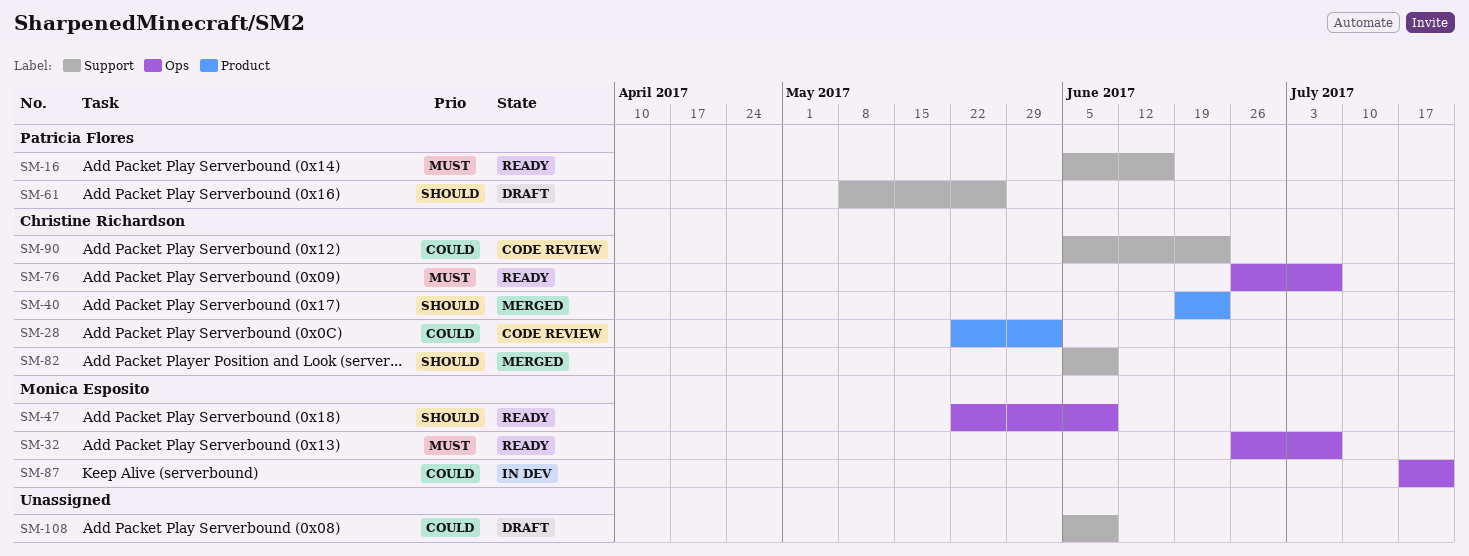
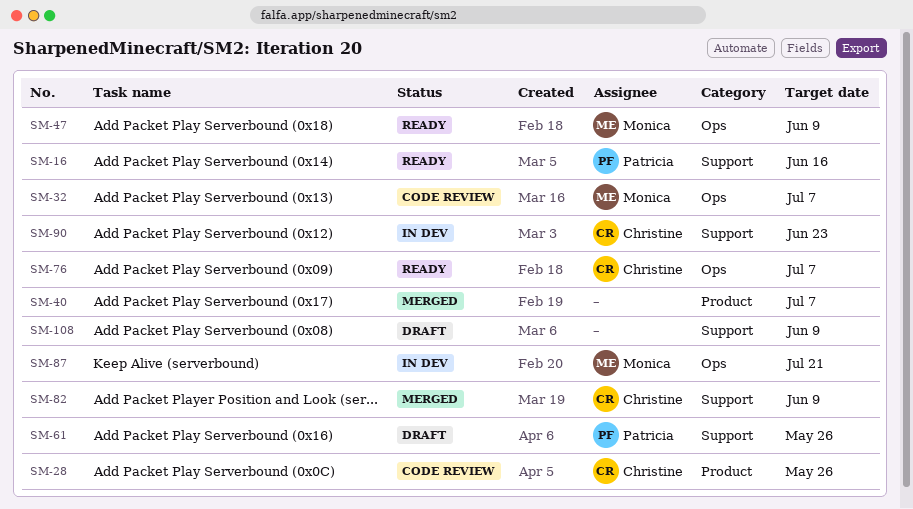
SM-28, due: Jun 2 -> May 26
SM-32, status: Ready -> Code review
SM-40, owner: Christine Richardson -> none
SM-40, due: Jun 23 -> Jul 7
SM-90, status: Code review -> In dev

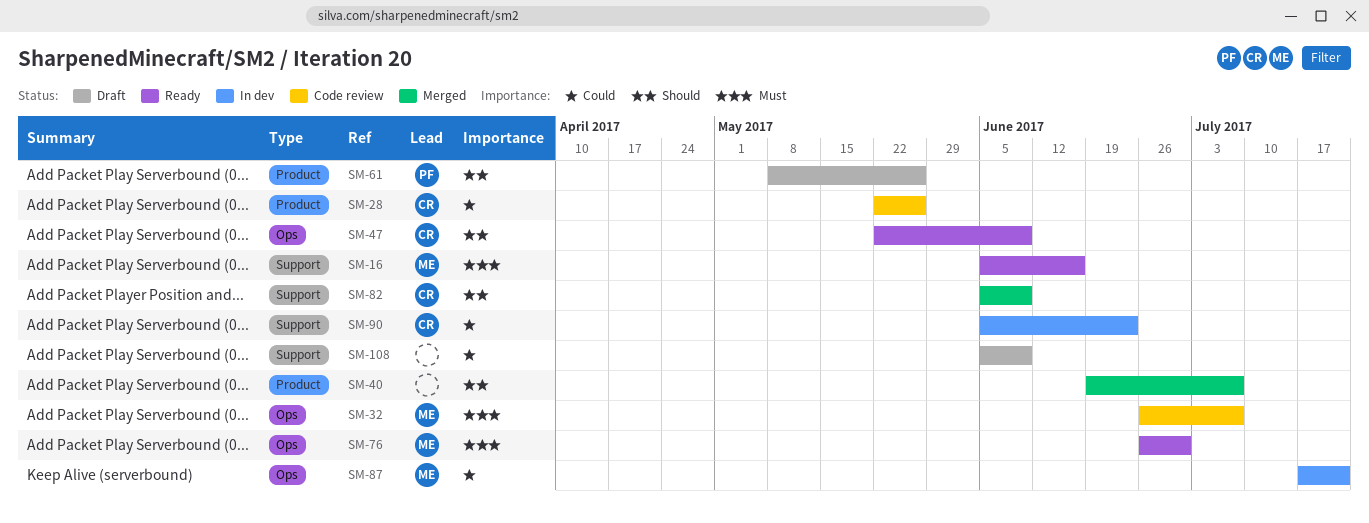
SM-16, owner: Patricia -> Monica
SM-47, owner: Monica -> Christine
SM-61, label: Support -> Product
SM-76, owner: Christine -> Monica
SM-76, due: Jul 7 -> Jun 30

